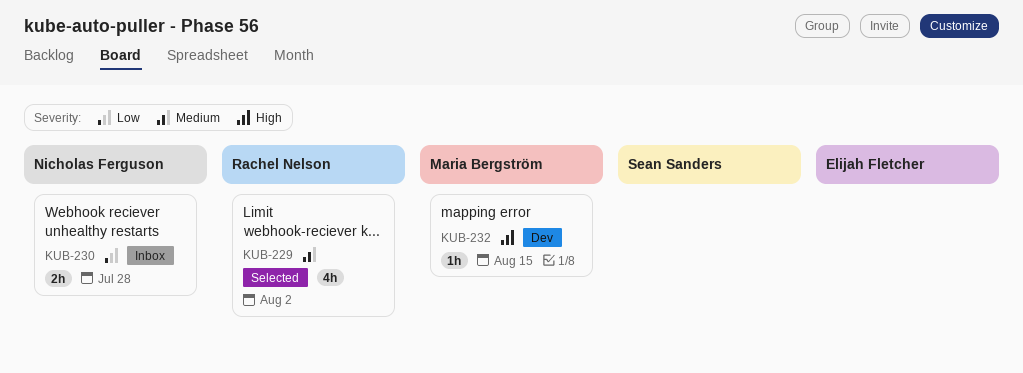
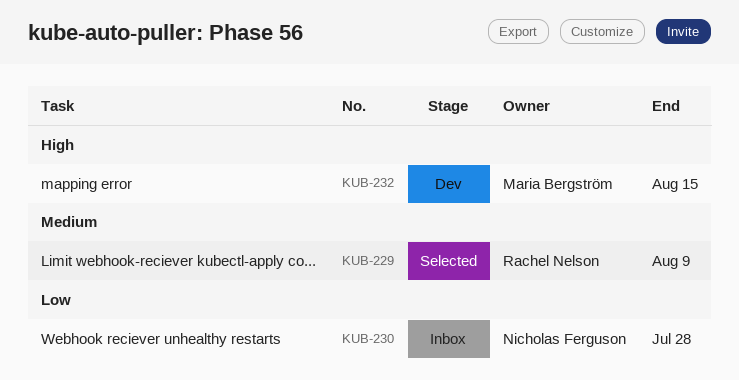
KUB-229, due: Aug 2 -> Aug 9

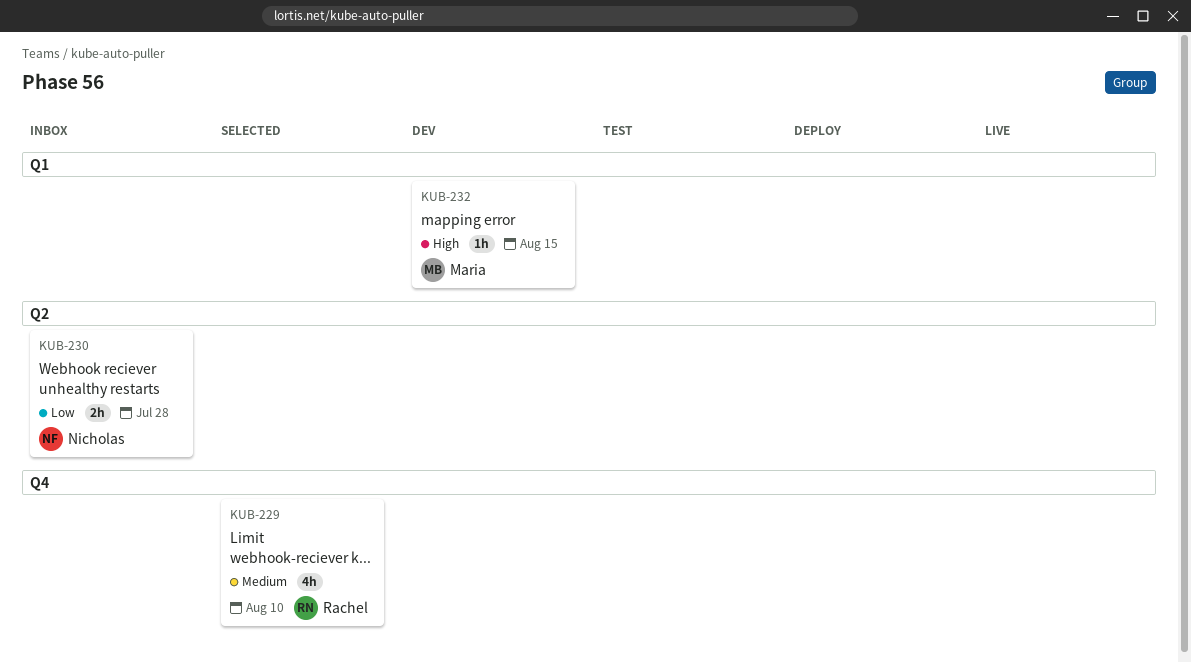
KUB-229, due: Aug 9 -> Aug 10

